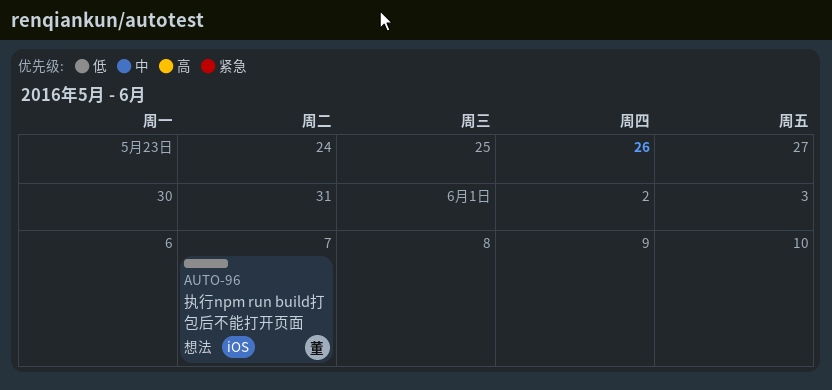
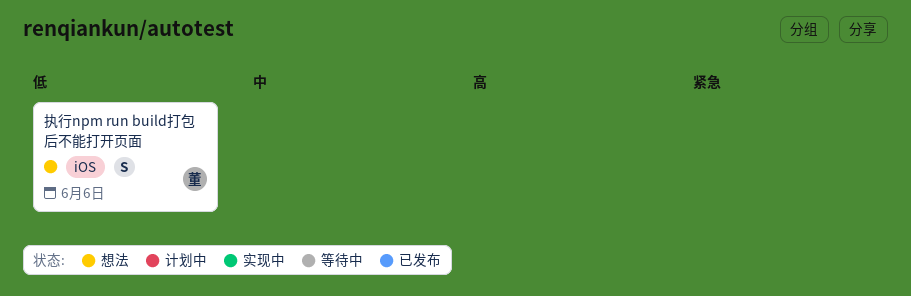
执行npm run build打包后不能打开页面, due: Jun 7 -> Jun 6

